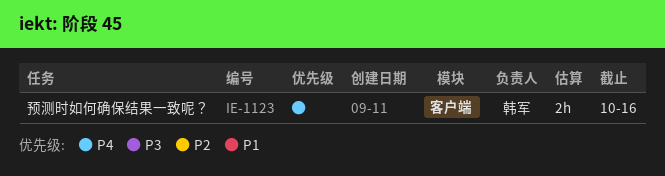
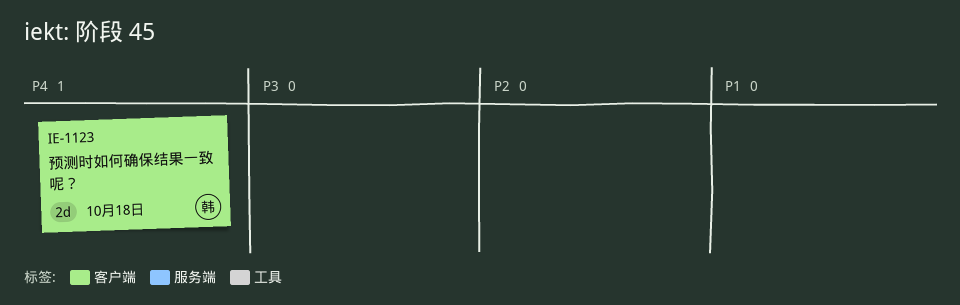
IE-1123, estimate: 2h -> 2d
IE-1123, due: Oct 16 -> Oct 18

